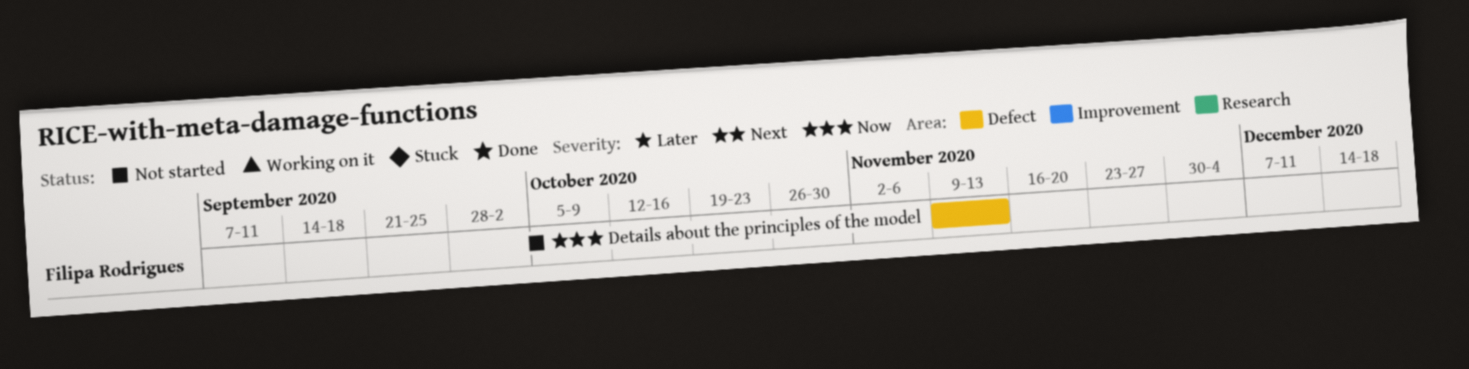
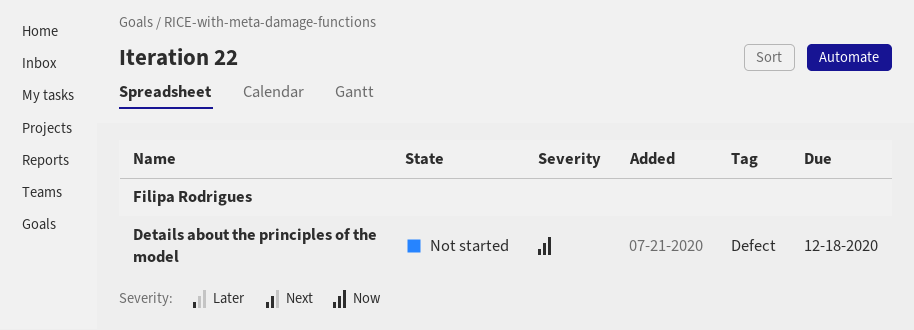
Details about the principles of the model, due: Nov 13 -> Dec 18

